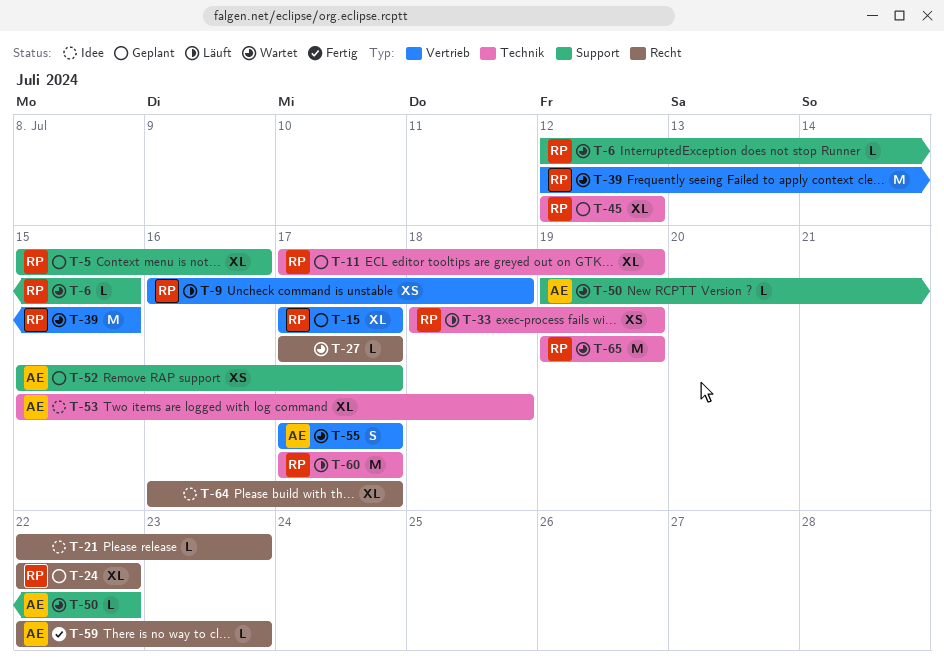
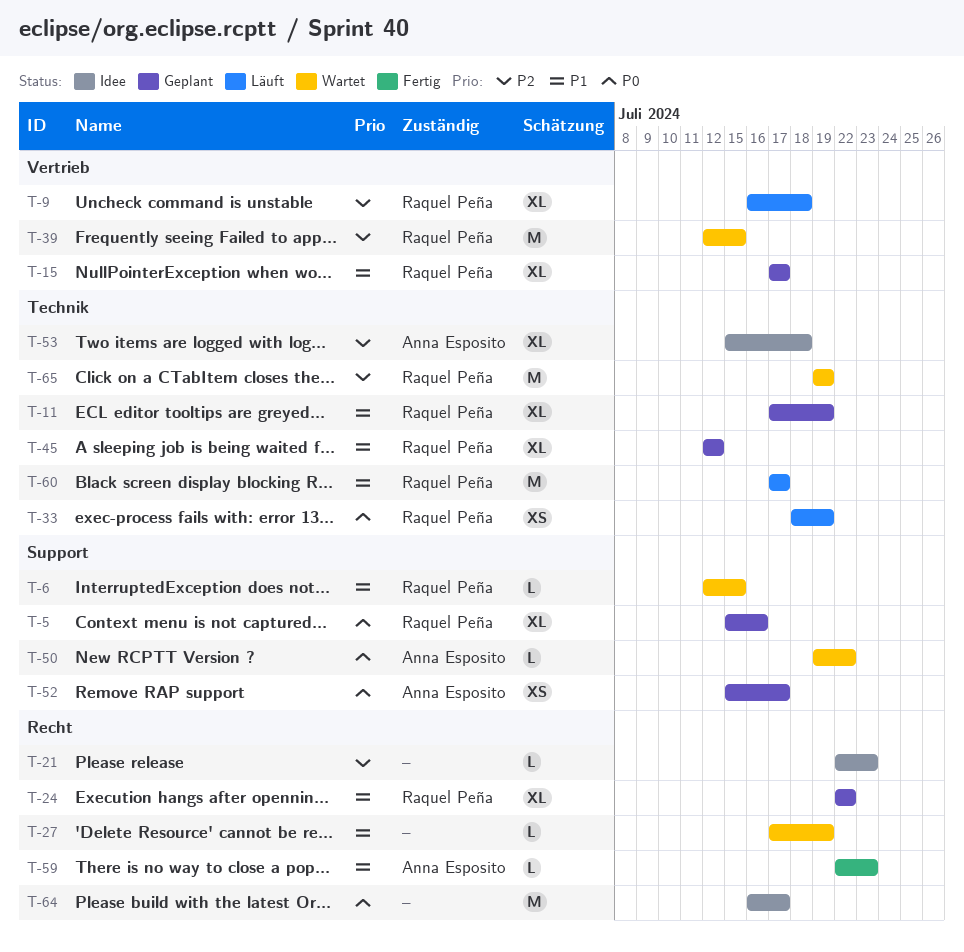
T-9, estimate: XS -> XL
T-27, due: Jul 17 -> Jul 19
T-55: present -> none
T-64, estimate: XL -> M

